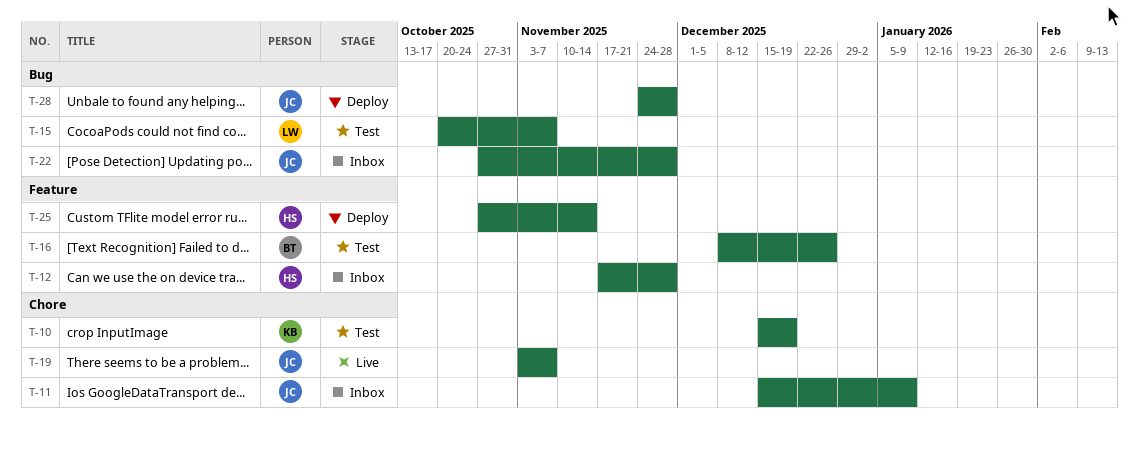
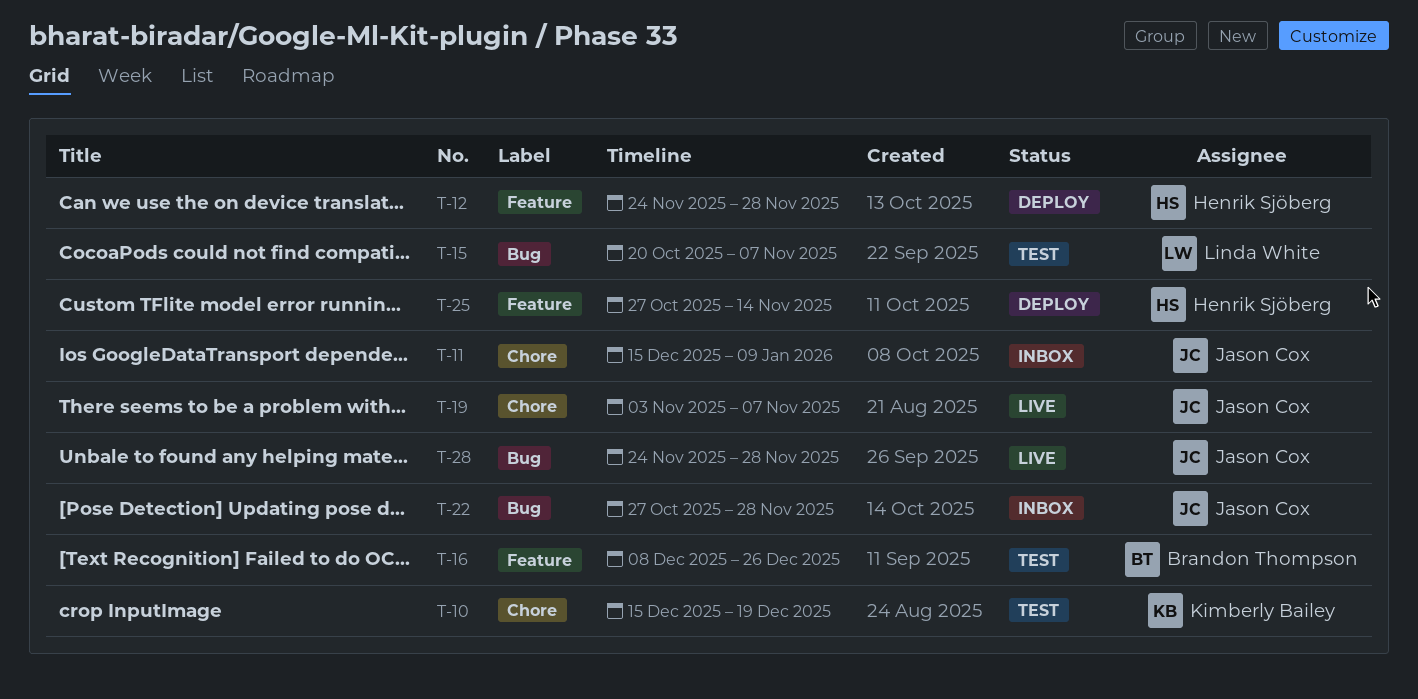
T-12, status: Inbox -> Deploy
T-12, start: Nov 17 -> Nov 24
T-28, status: Deploy -> Live

